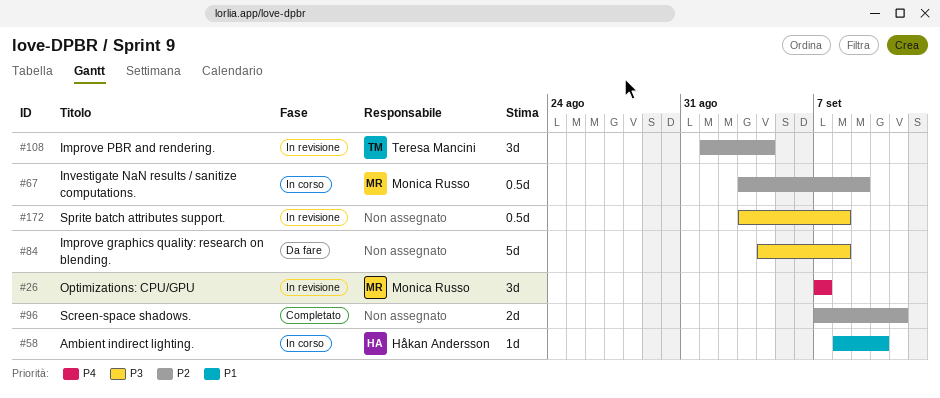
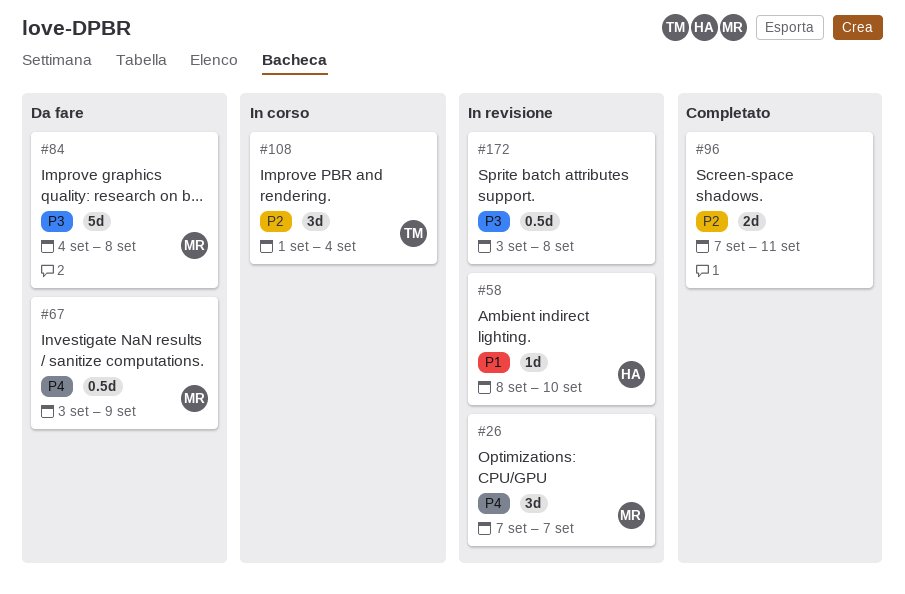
#58, status: In corso -> In revisione
#67, status: In corso -> Da fare
#67, priority: P2 -> P4
#84, owner: none -> Monica Russo
#108, status: In revisione -> In corso

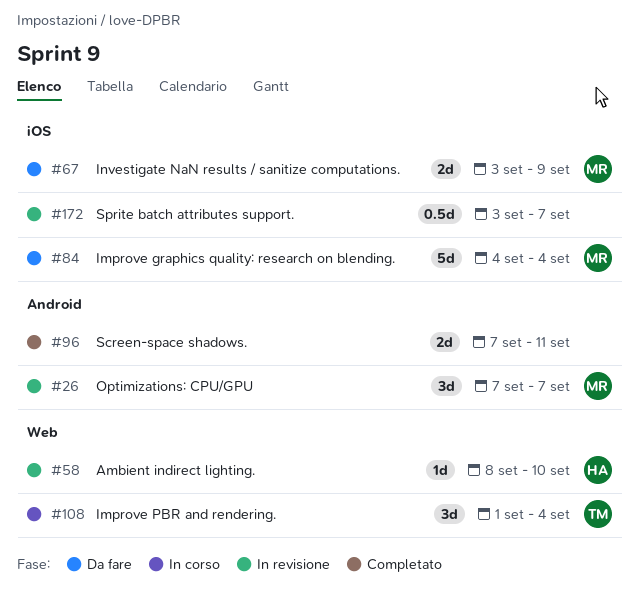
#67, estimate: 0.5d -> 2d
#84, due: Sep 8 -> Sep 4
#172, due: Sep 8 -> Sep 7

